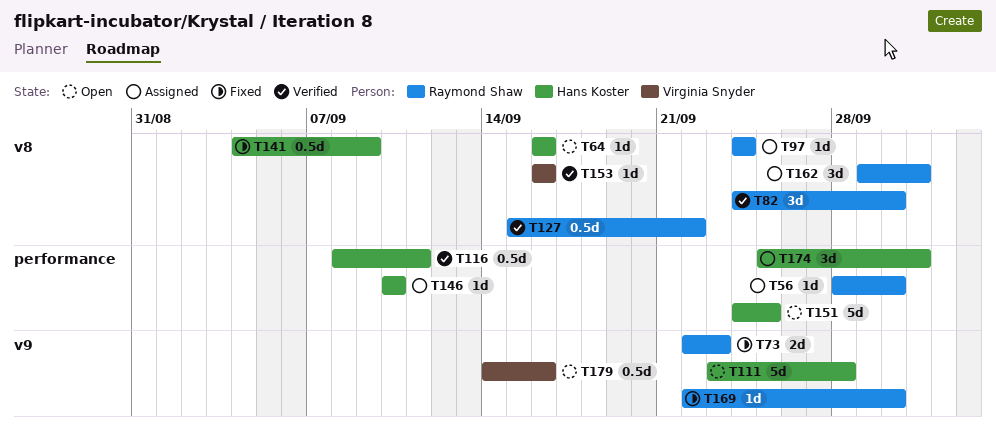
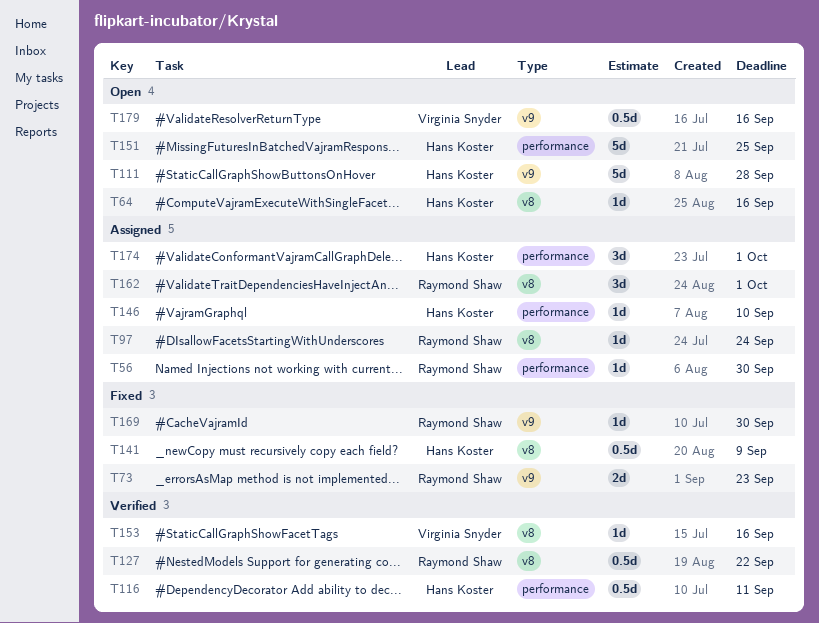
T82: present -> none

